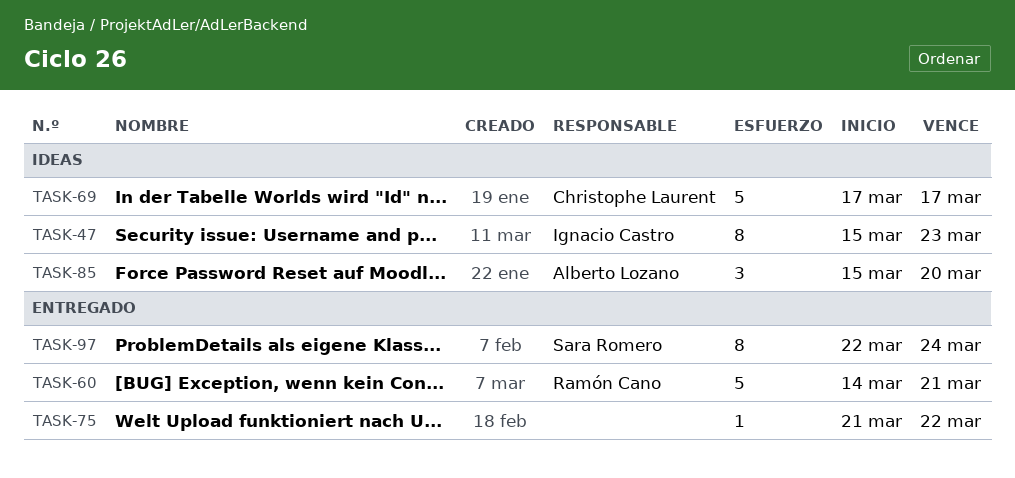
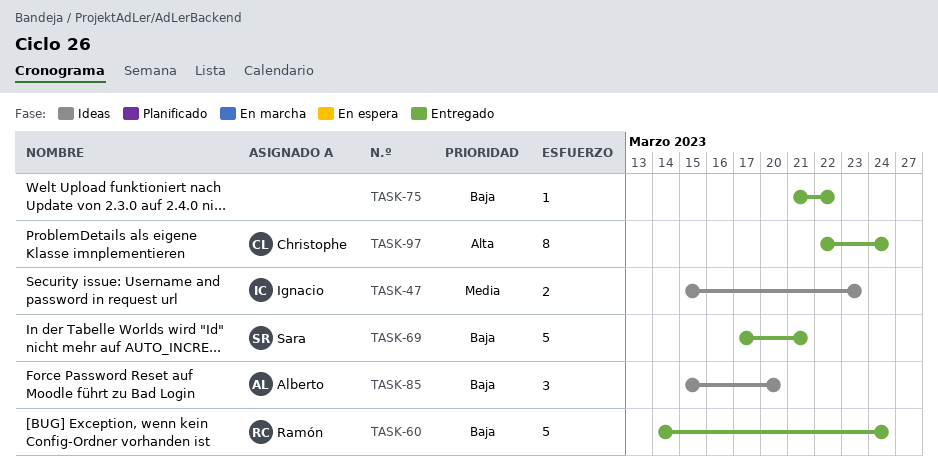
TASK-47, estimate: 8 -> 2
TASK-60, due: Mar 21 -> Mar 24
TASK-69, status: Ideas -> Entregado
TASK-69, owner: Christophe Laurent -> Sara Romero
TASK-69, due: Mar 17 -> Mar 21
TASK-97, owner: Sara Romero -> Christophe Laurent

